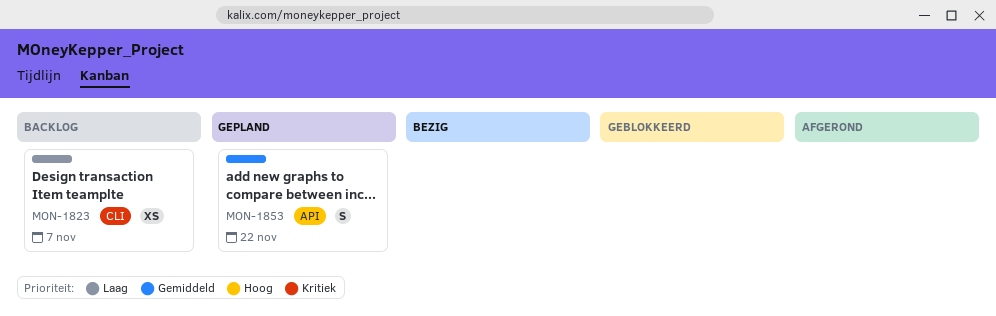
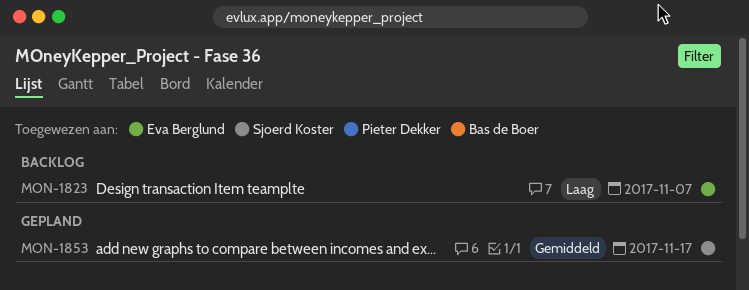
MON-1853, due: Nov 22 -> Nov 17

